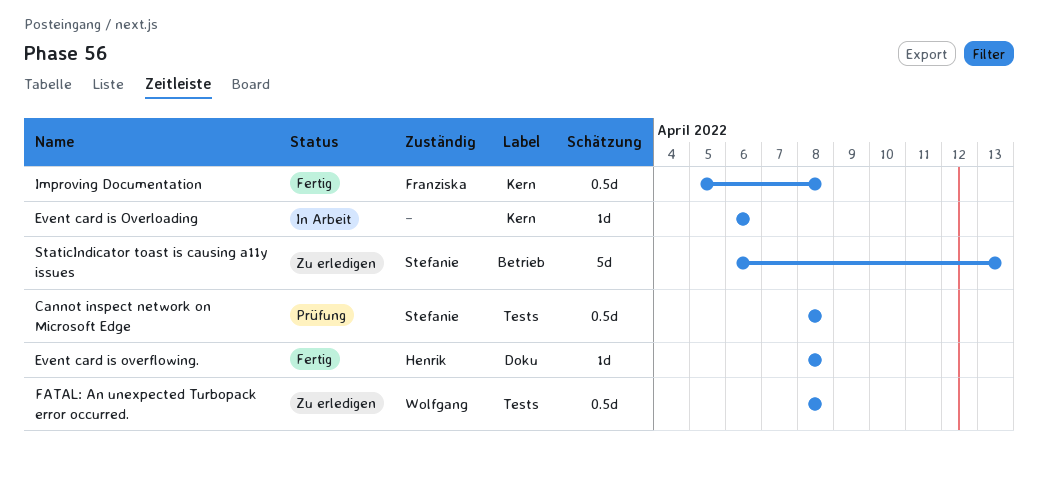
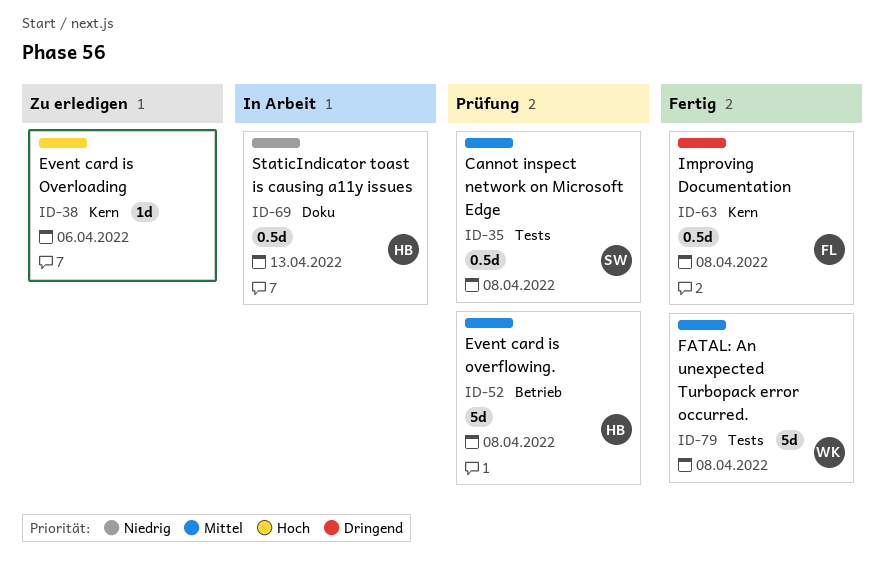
Event card is overflowing., status: Fertig -> Prüfung
Event card is overflowing., label: Doku -> Betrieb
Event card is overflowing., estimate: 1d -> 5d
Event card is Overloading, status: In Arbeit -> Zu erledigen
FATAL: An unexpected Turbopack error occurred., status: Zu erledigen -> Fertig
FATAL: An unexpected Turbopack error occurred., estimate: 0.5d -> 5d
StaticIndicator toast is causing a11y issues, status: Zu erledigen -> In Arbeit
StaticIndicator toast is causing a11y issues, owner: Stefanie -> Henrik
StaticIndicator toast is causing a11y issues, label: Betrieb -> Doku
StaticIndicator toast is causing a11y issues, estimate: 5d -> 0.5d

